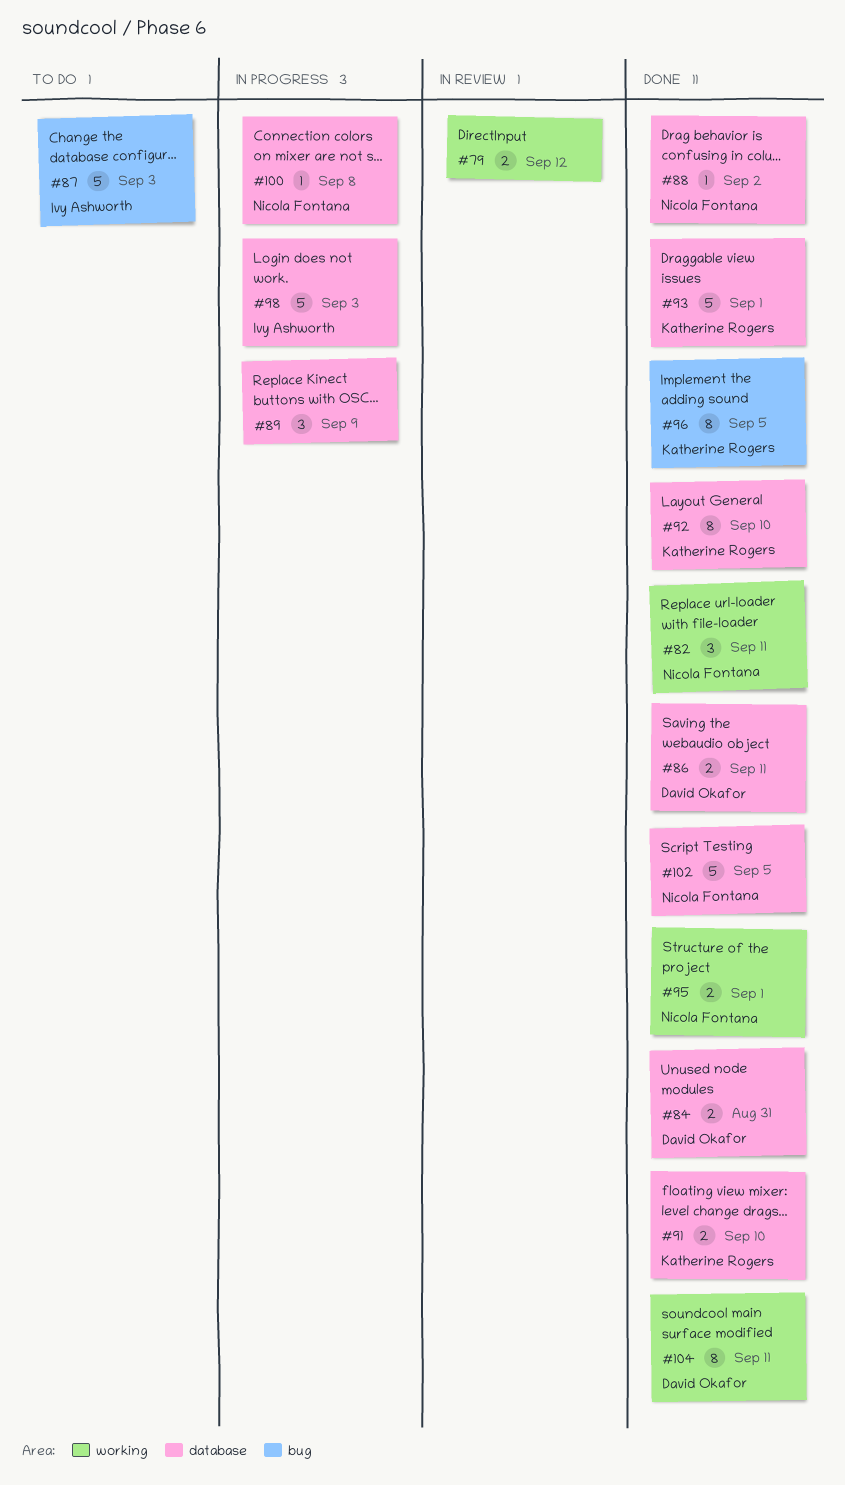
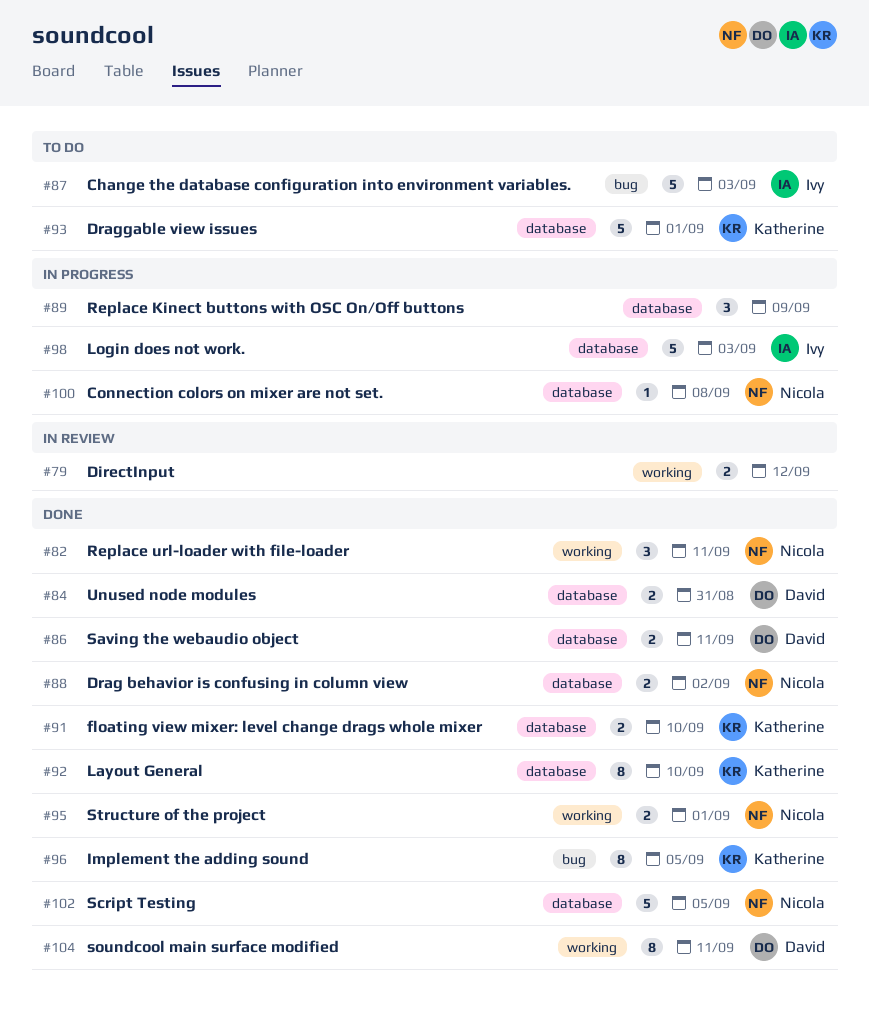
#88, estimate: 1 -> 2
#93, status: Done -> To do

